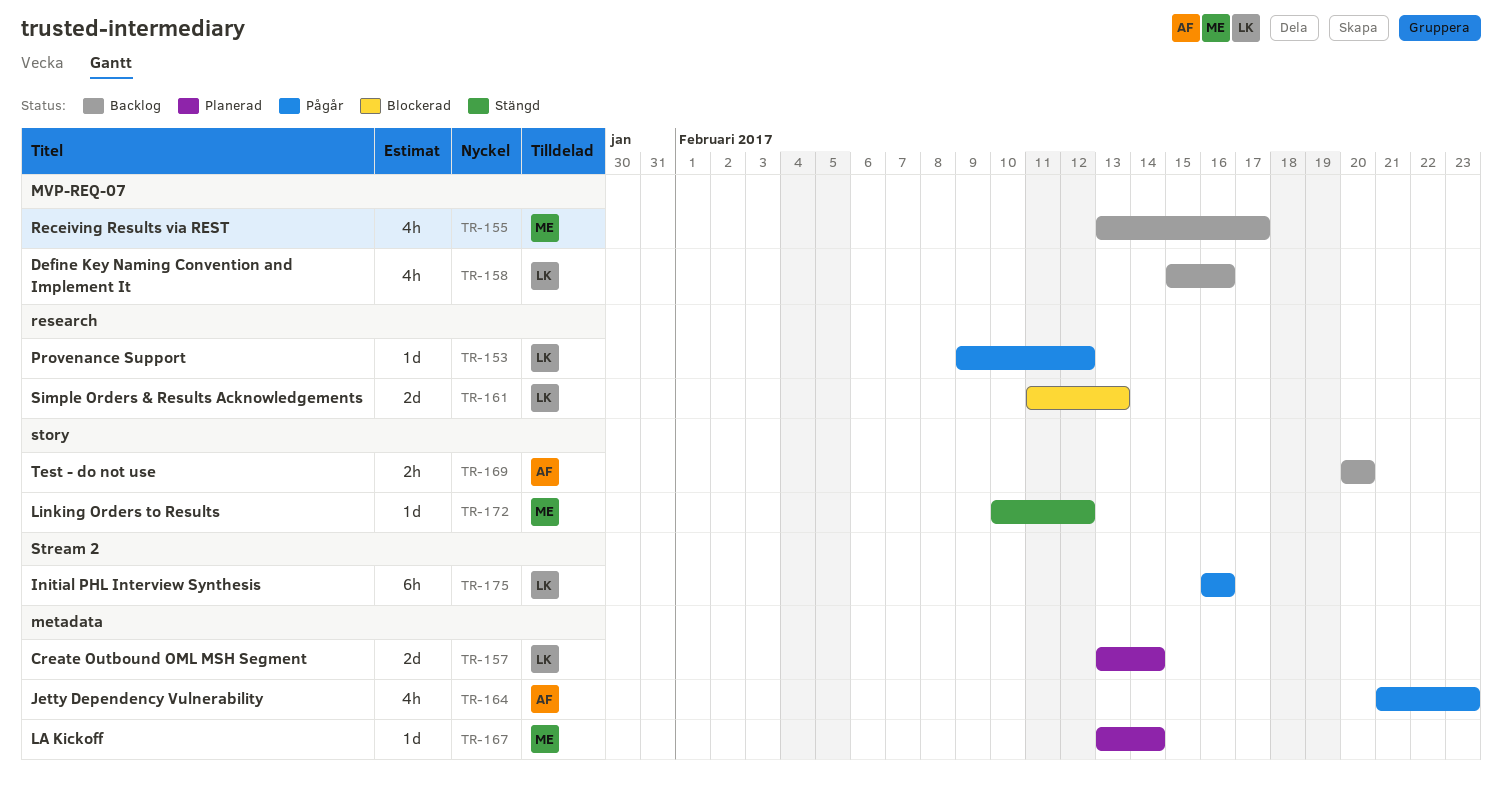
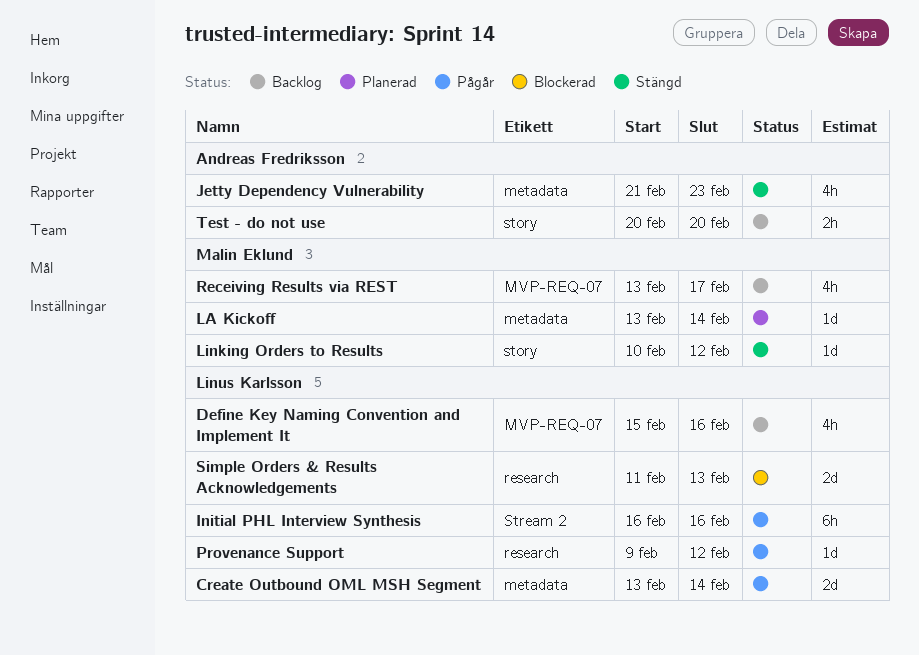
Create Outbound OML MSH Segment, status: Planerad -> Pågår
Jetty Dependency Vulnerability, status: Pågår -> Stängd

